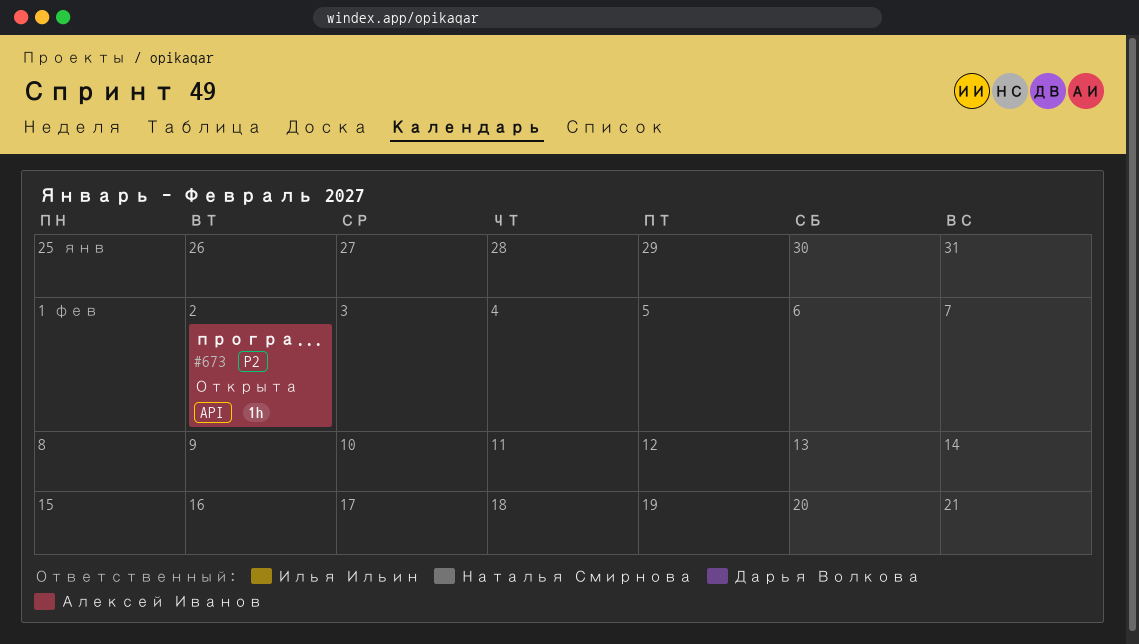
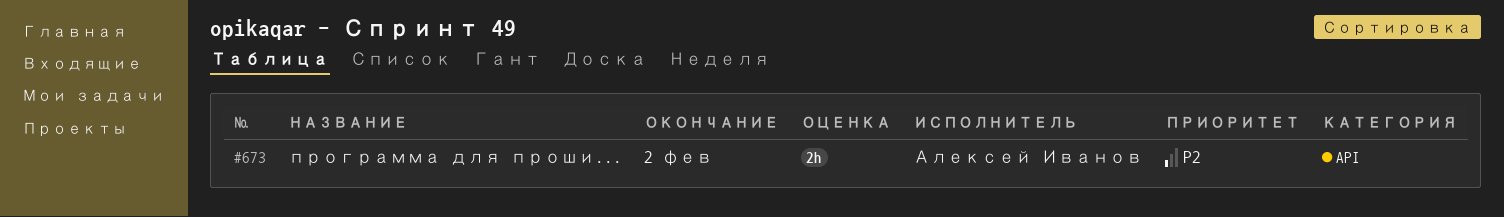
#673, estimate: 1h -> 2h

